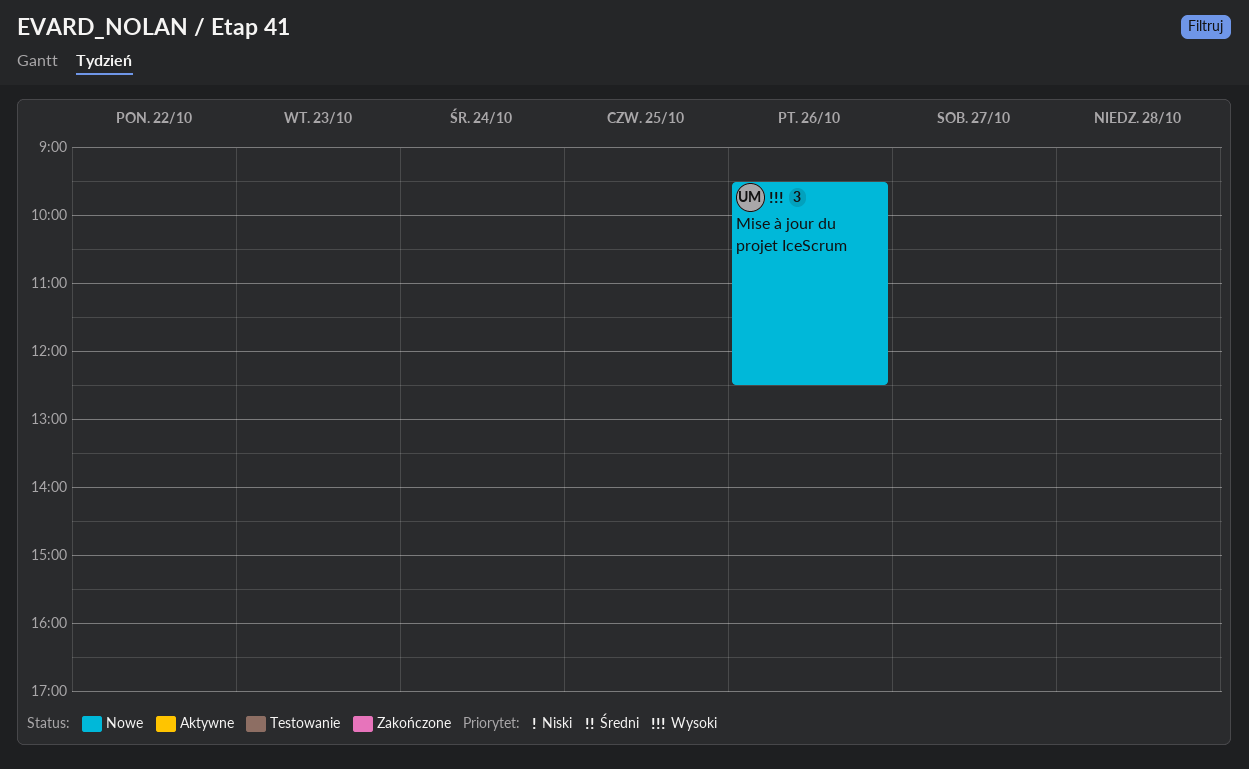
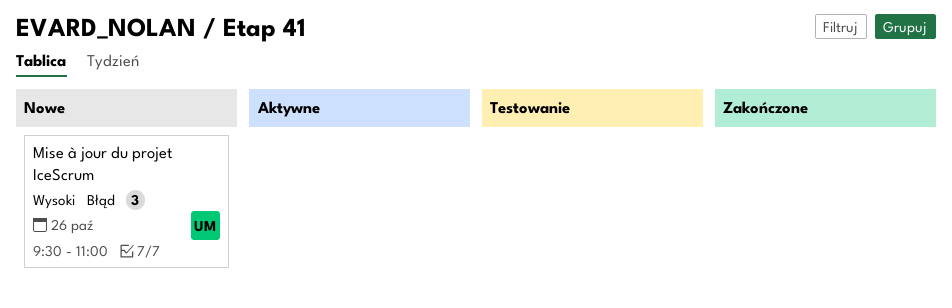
Mise à jour du projet IceScrum, ends: 12:30 -> 11:00

